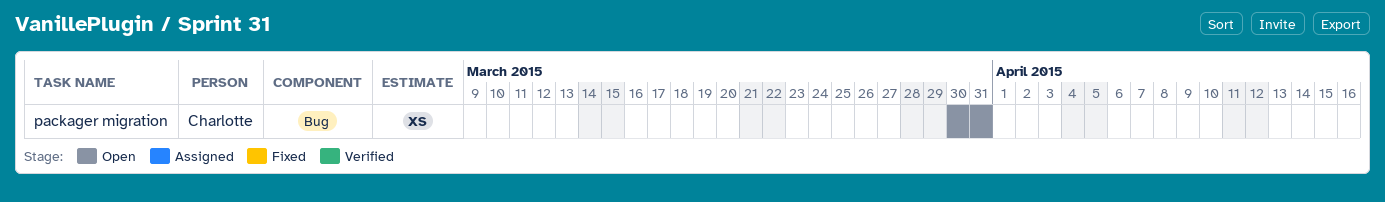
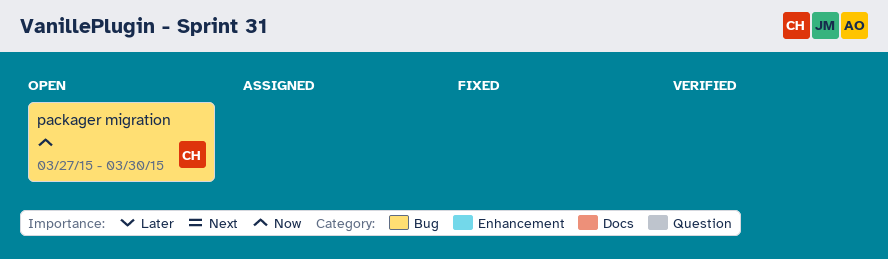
packager migration, start: Mar 30 -> Mar 27
packager migration, due: Mar 31 -> Mar 30

